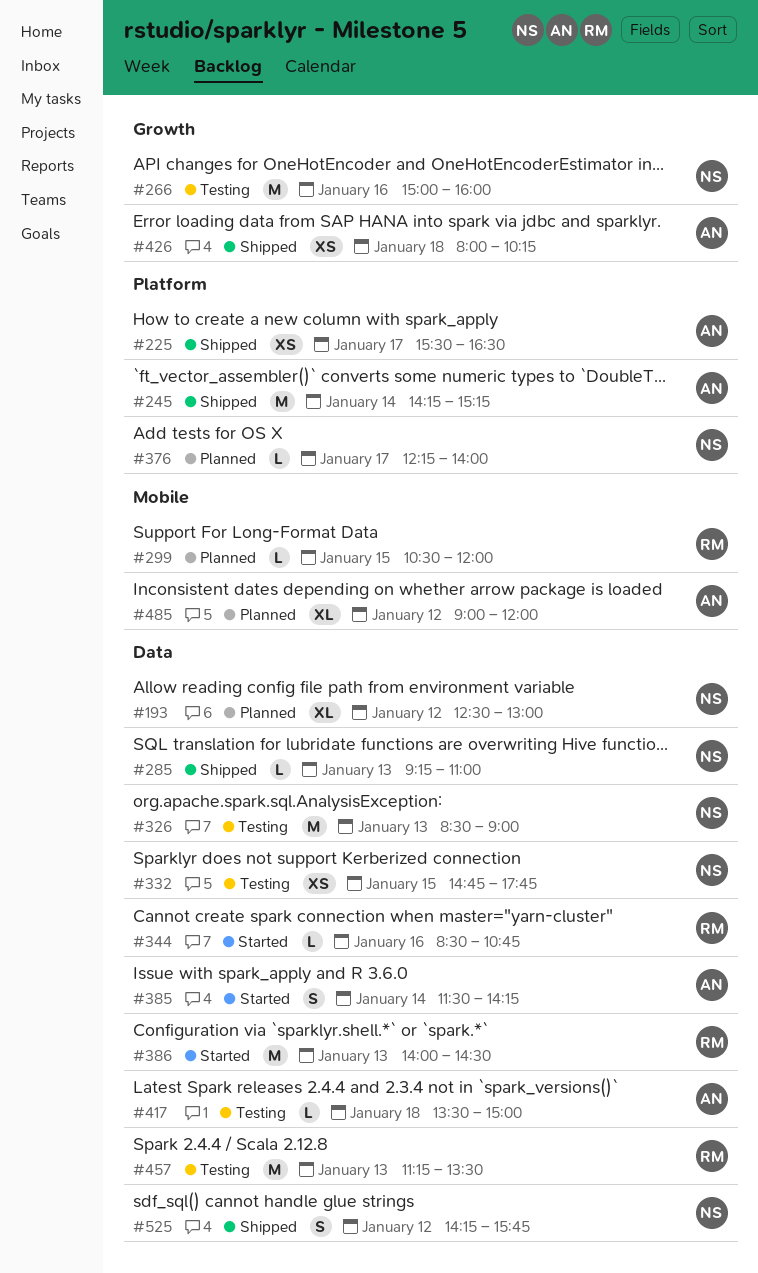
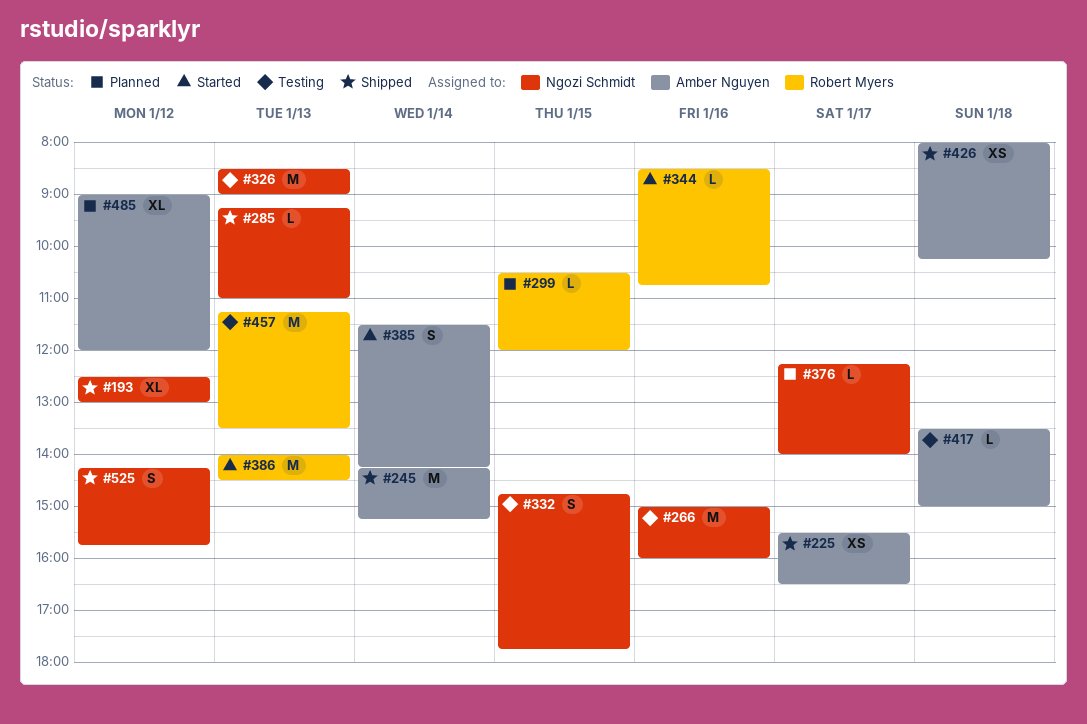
#193, status: Planned -> Shipped
#332, estimate: XS -> S

